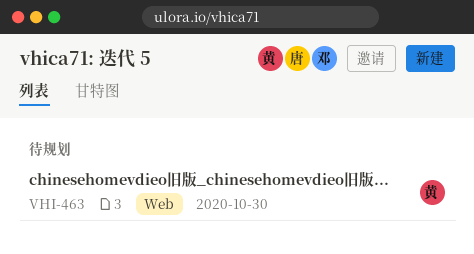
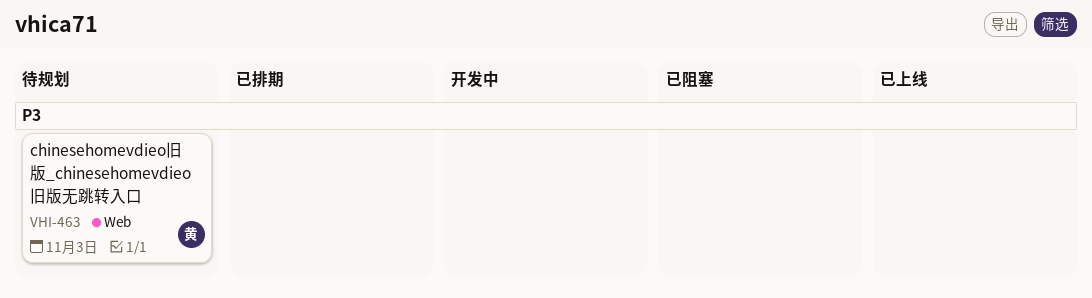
VHI-463, due: Oct 30 -> Nov 3

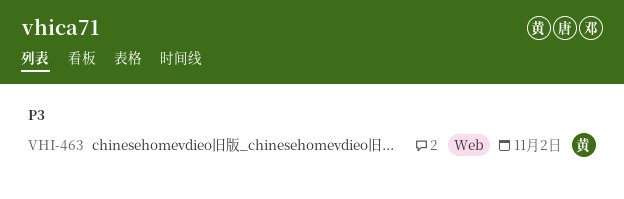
VHI-463, due: Nov 3 -> Nov 2

